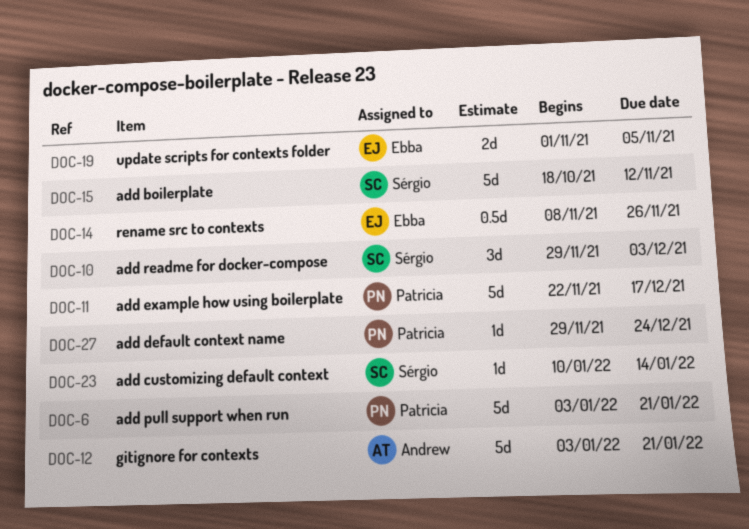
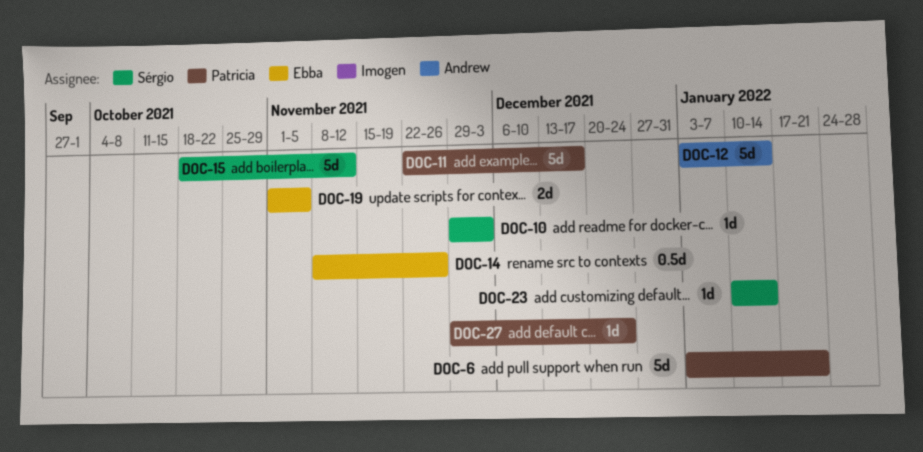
DOC-10, estimate: 3d -> 1d
DOC-12, due: Jan 21 -> Jan 14

